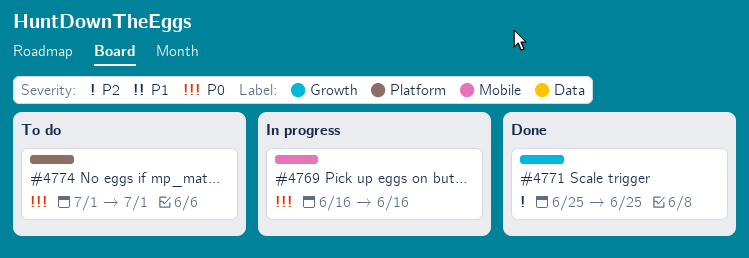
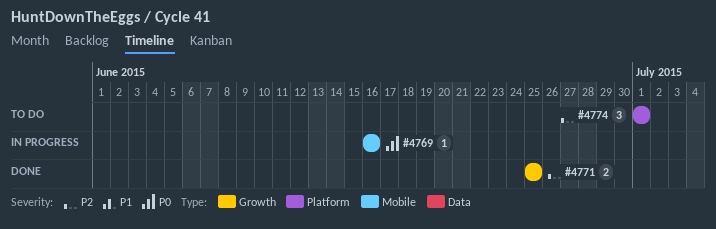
#4774, priority: P0 -> P2

